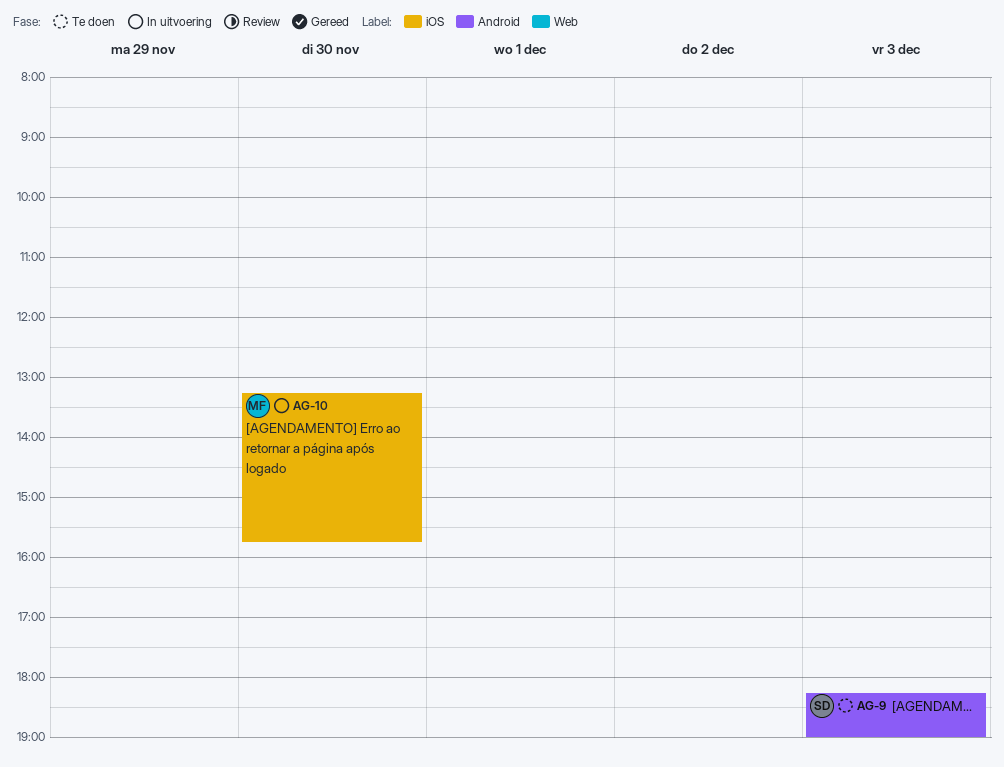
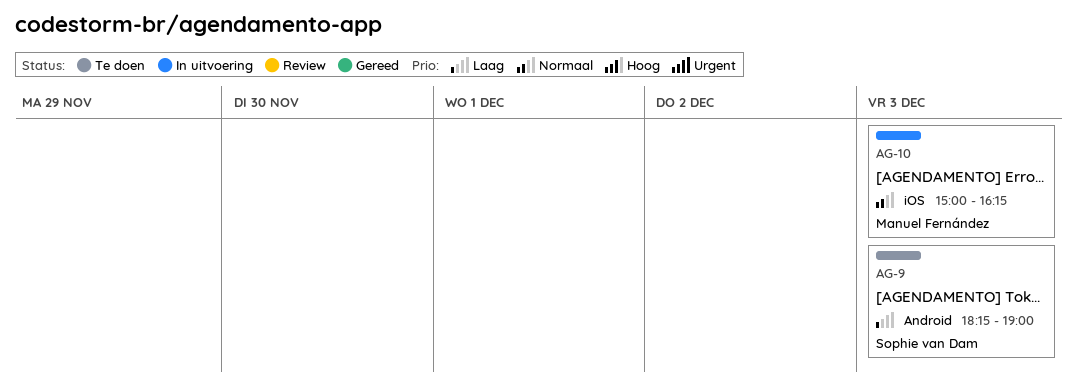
AG-10, day: Nov 30 -> Dec 3
AG-10, begins: 13:15 -> 15:00
AG-10, ends: 15:45 -> 16:15

